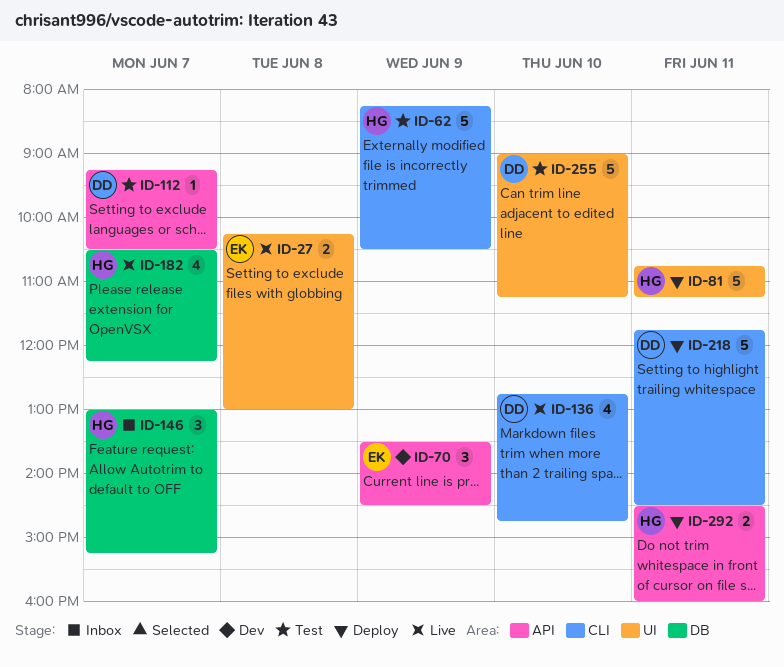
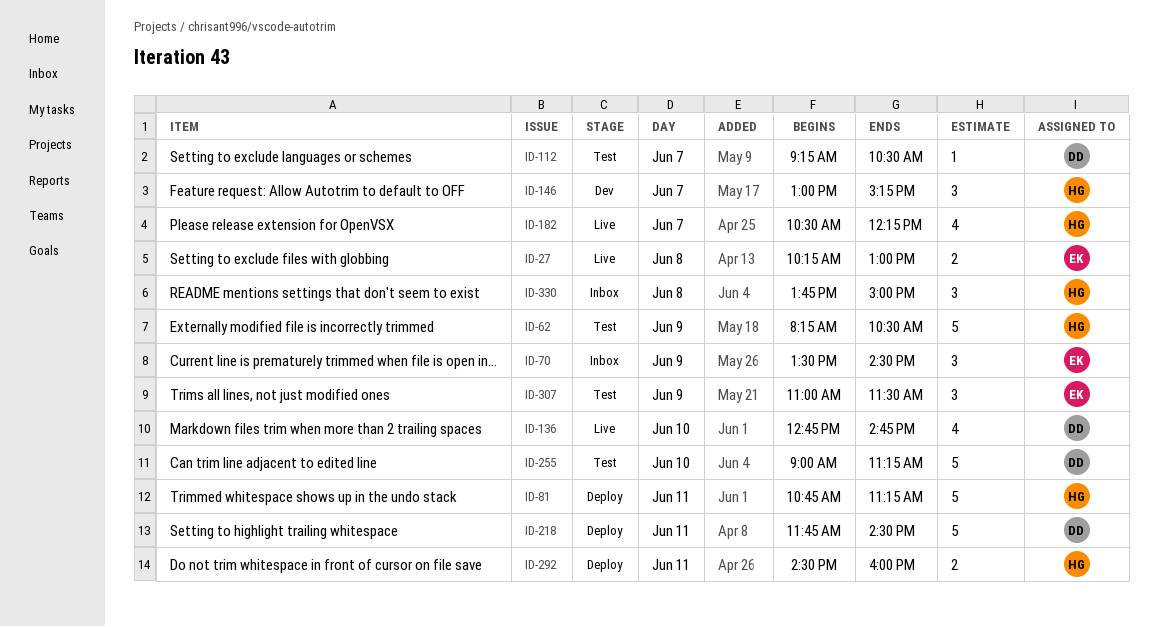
ID-70, status: Dev -> Inbox
ID-146, status: Inbox -> Dev
ID-307: none -> present
ID-330: none -> present

